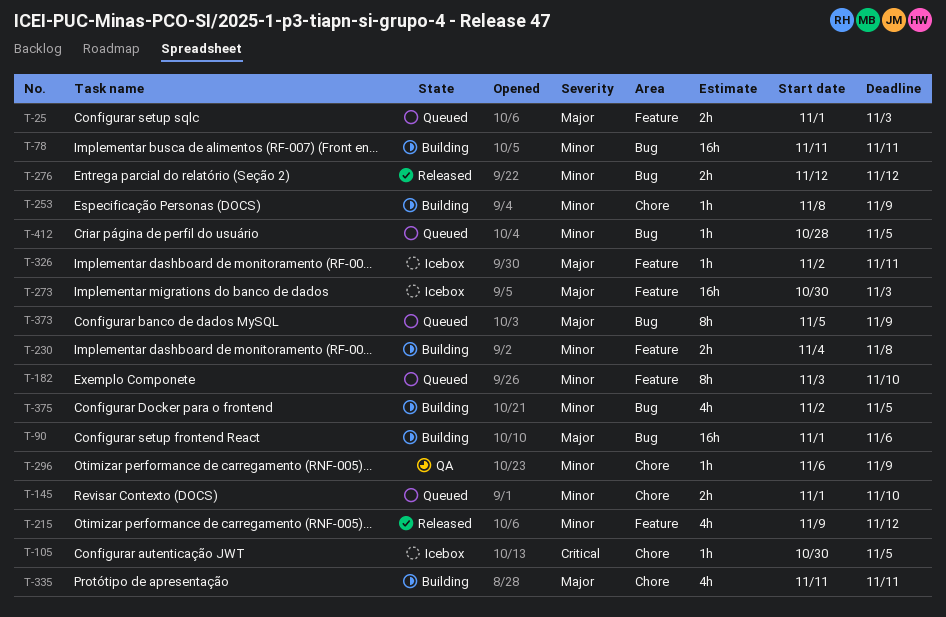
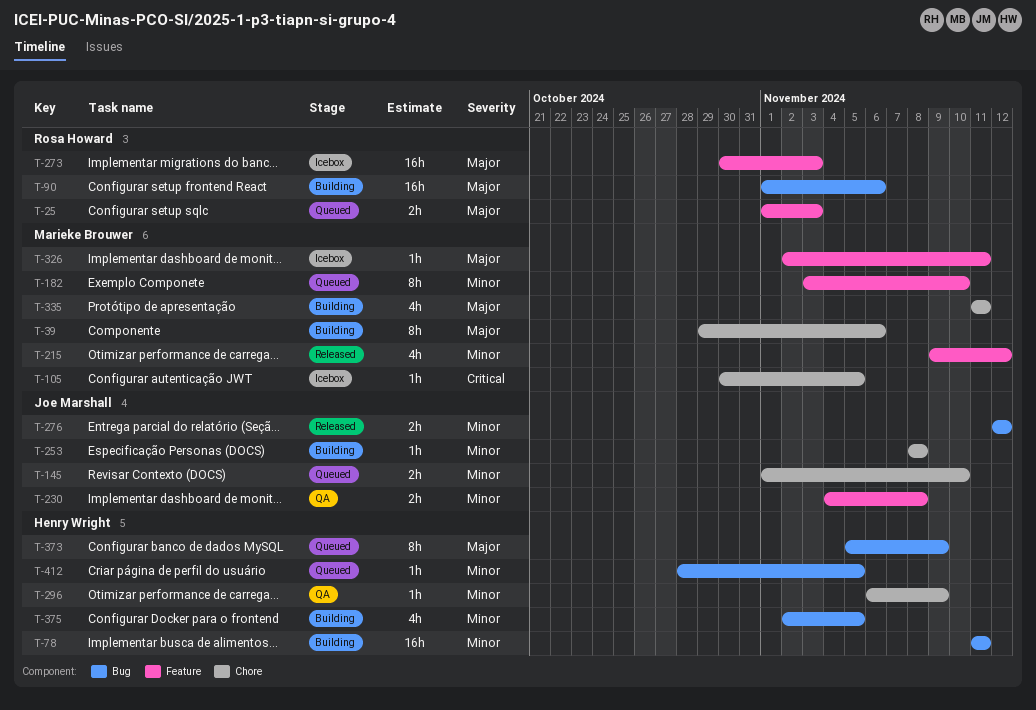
T-39: none -> present
T-230, status: Building -> QA
T-253, due: Nov 9 -> Nov 8

